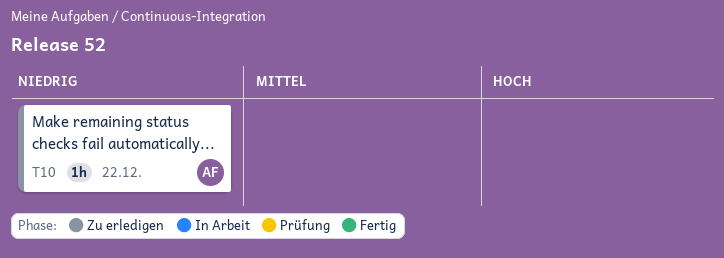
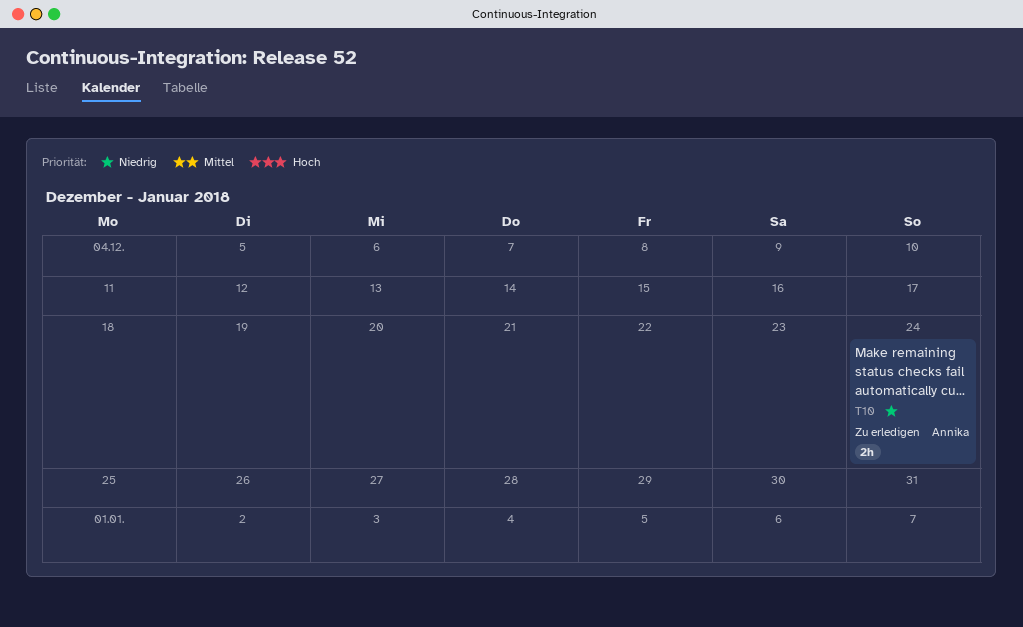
T10, estimate: 1h -> 2h
T10, due: Dec 22 -> Dec 24

